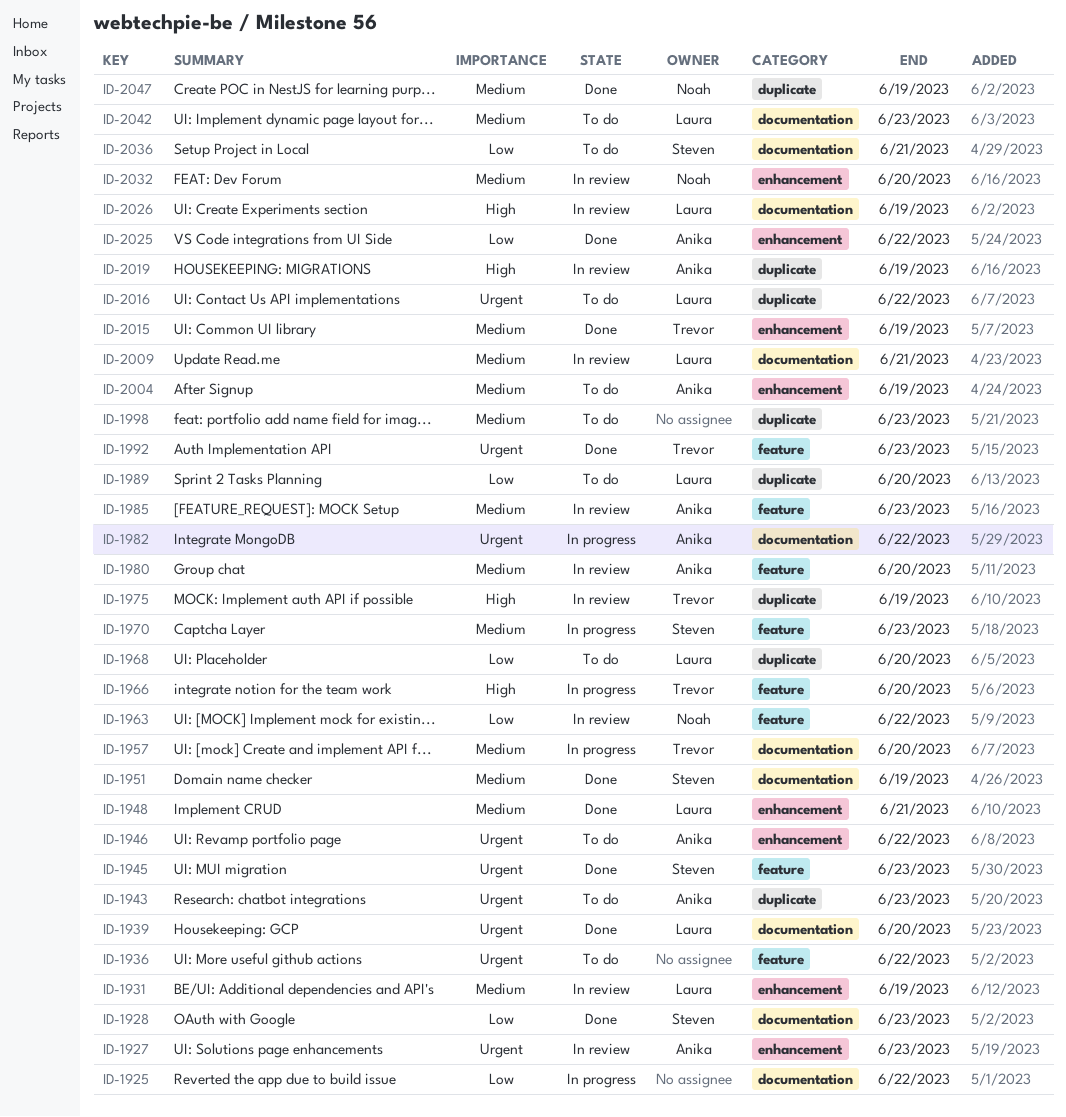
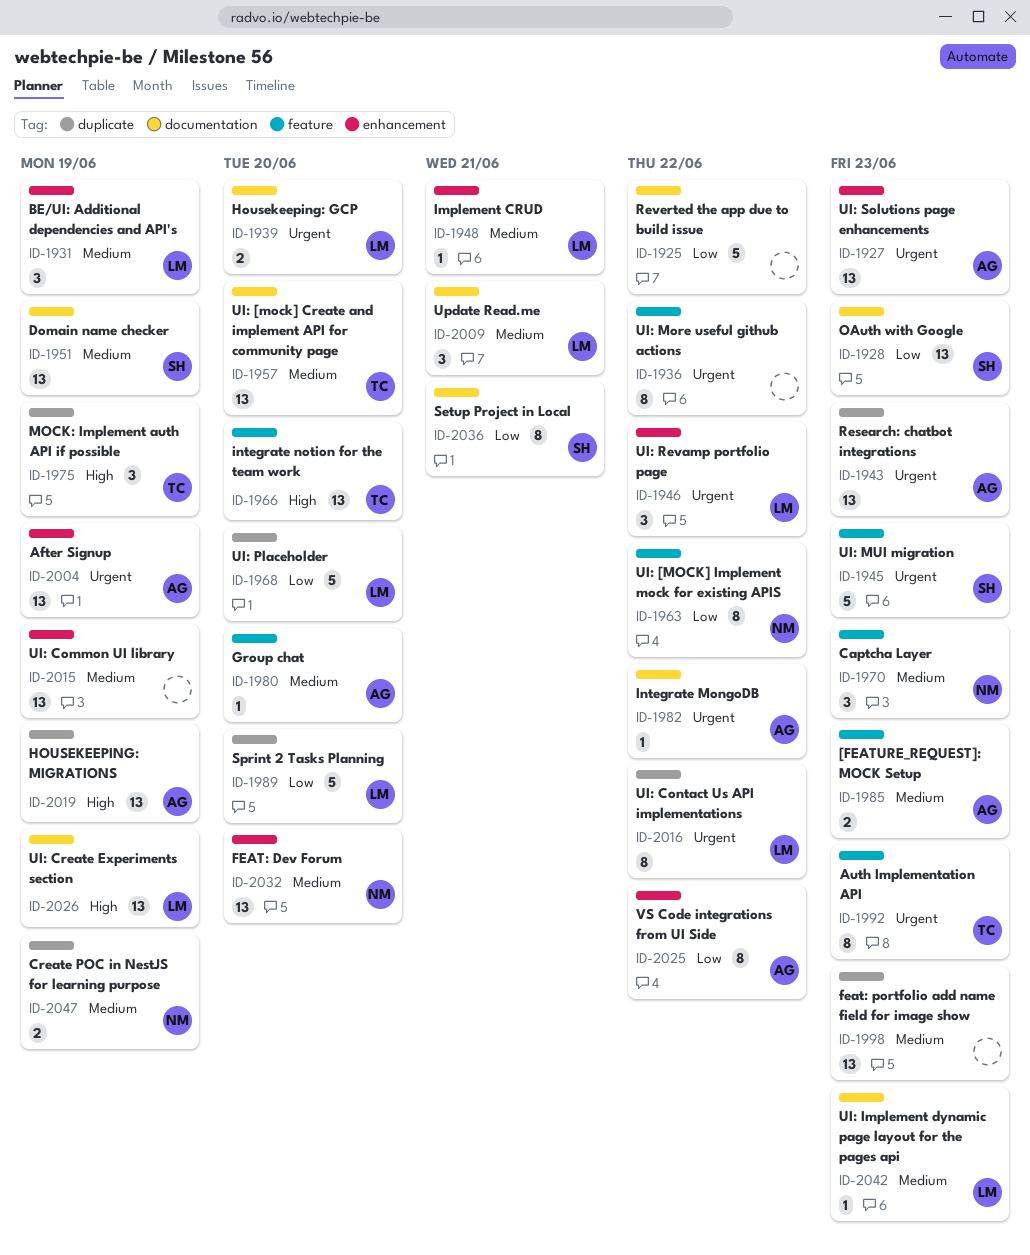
ID-1946, owner: Anika -> Laura
ID-1970, owner: Steven -> Noah
ID-2004, priority: Medium -> Urgent
ID-2015, owner: Trevor -> none

